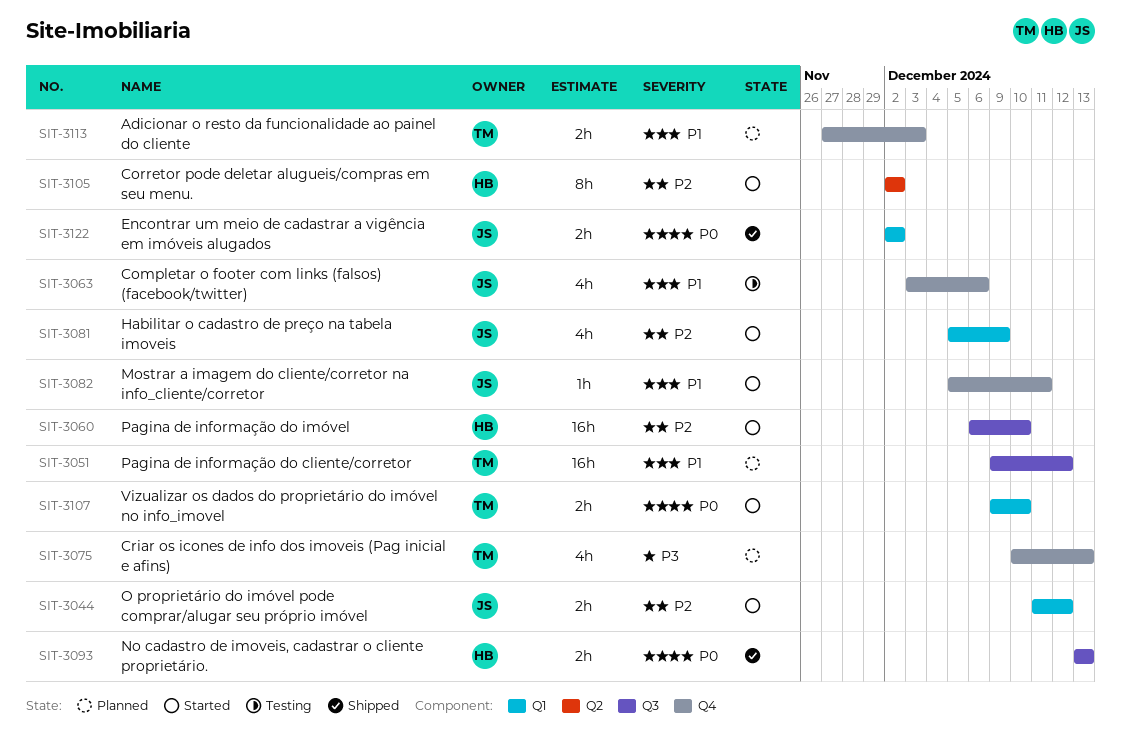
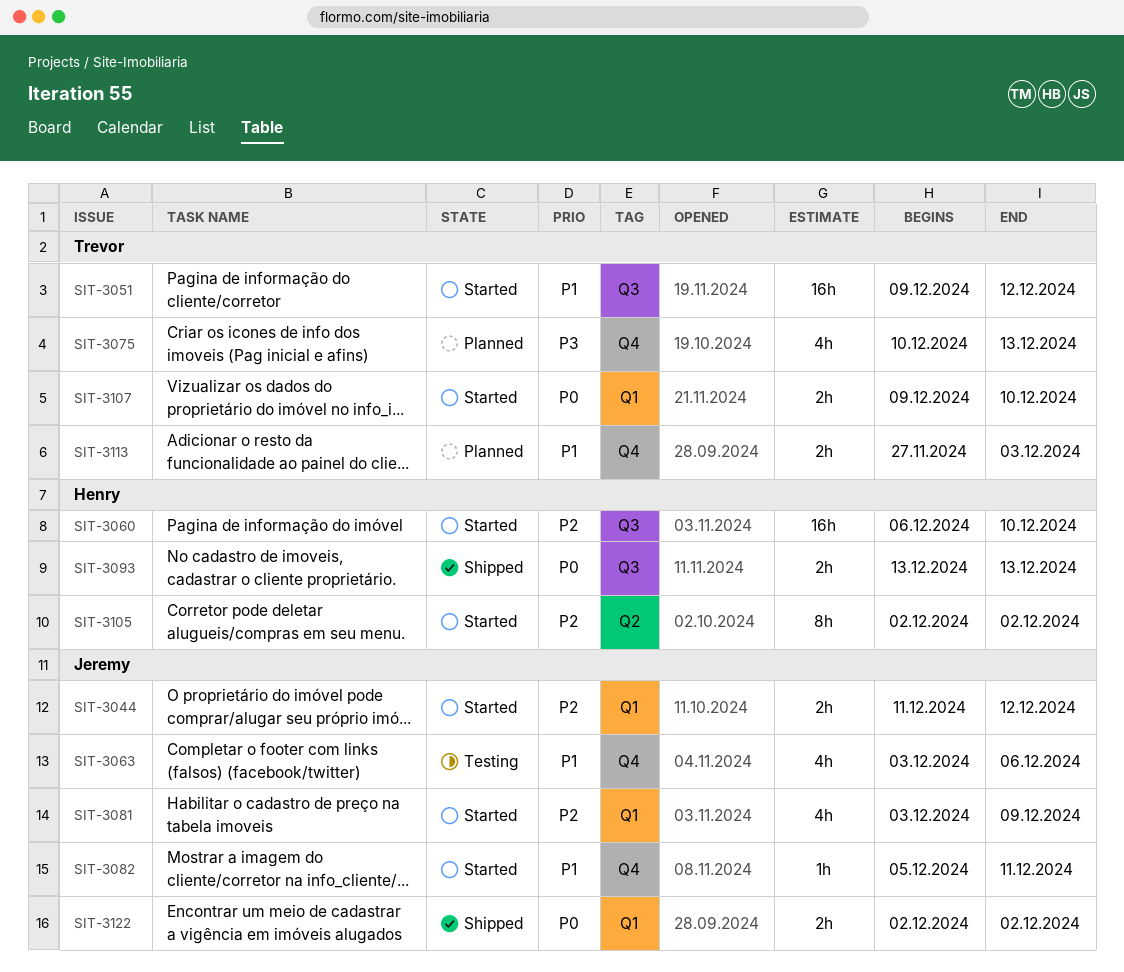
SIT-3051, status: Planned -> Started
SIT-3081, start: Dec 5 -> Dec 3

